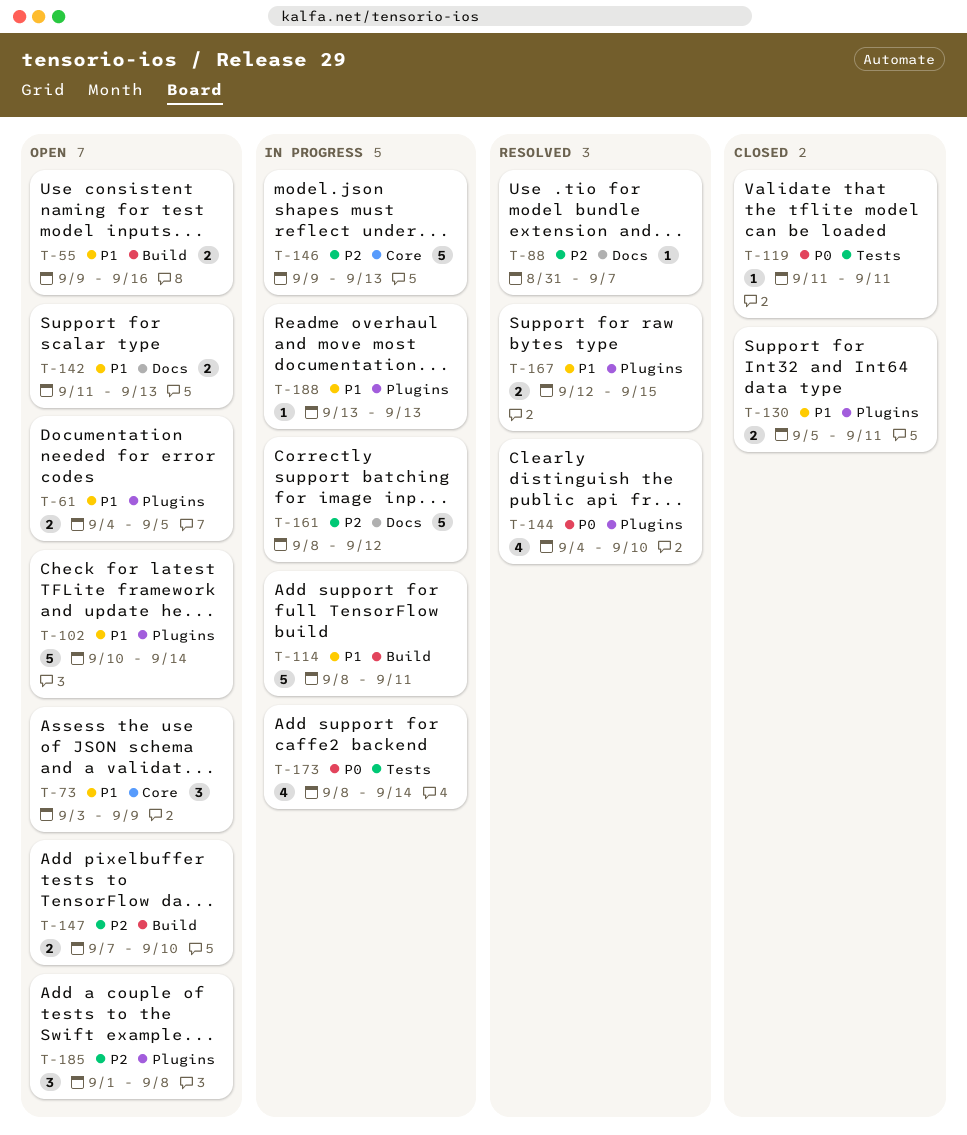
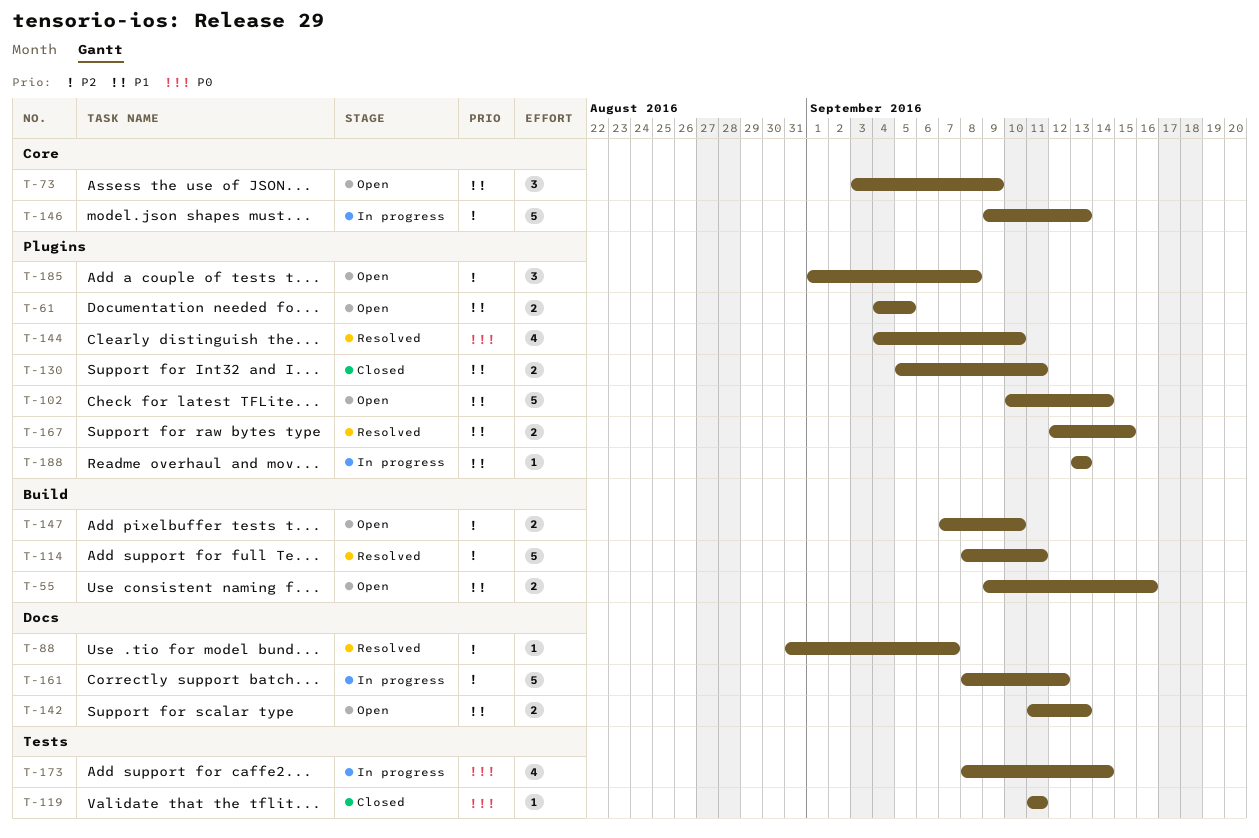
T-114, status: In progress -> Resolved
T-114, priority: P1 -> P2

